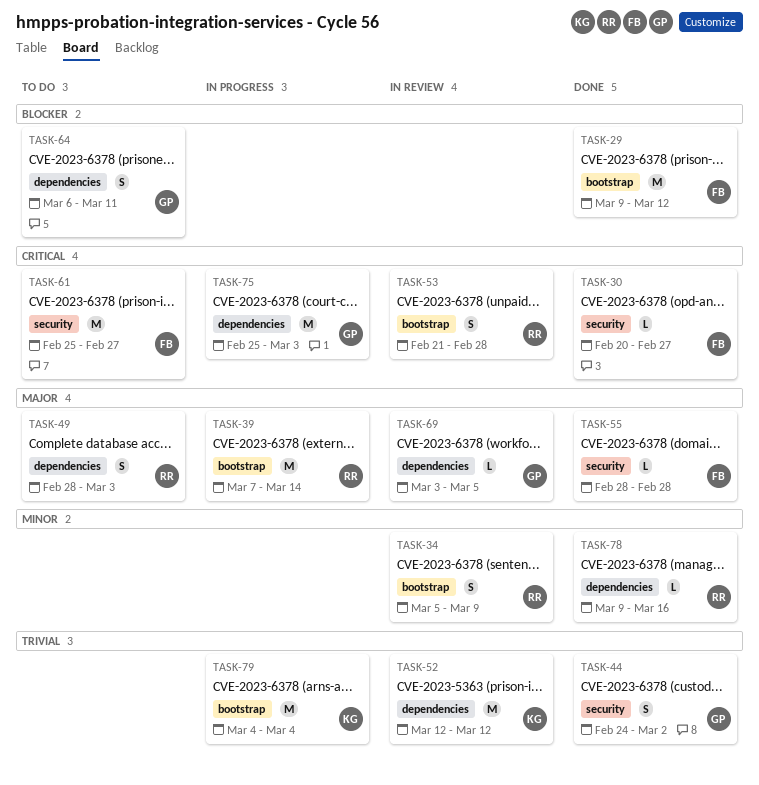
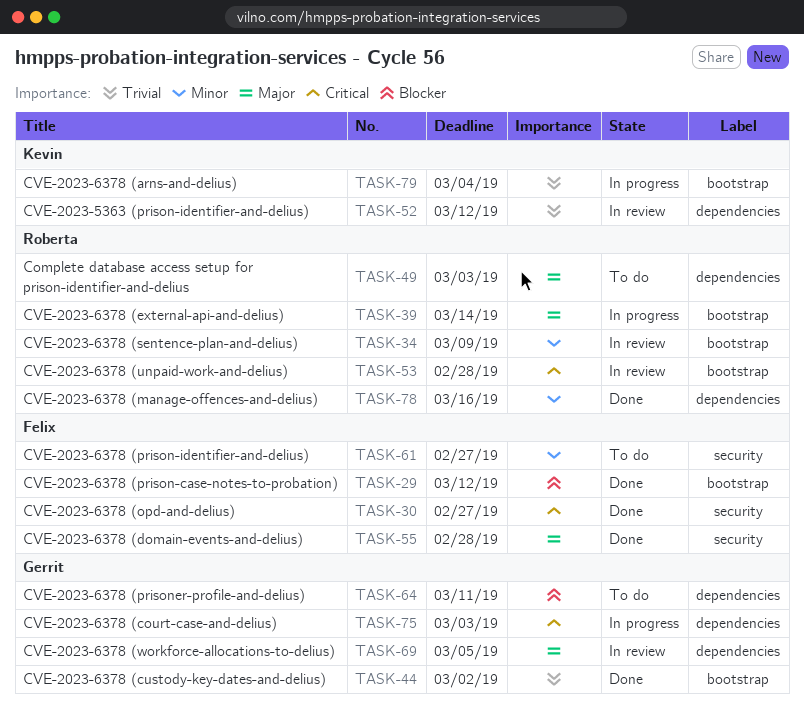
TASK-44, label: security -> bootstrap
TASK-61, priority: Critical -> Minor

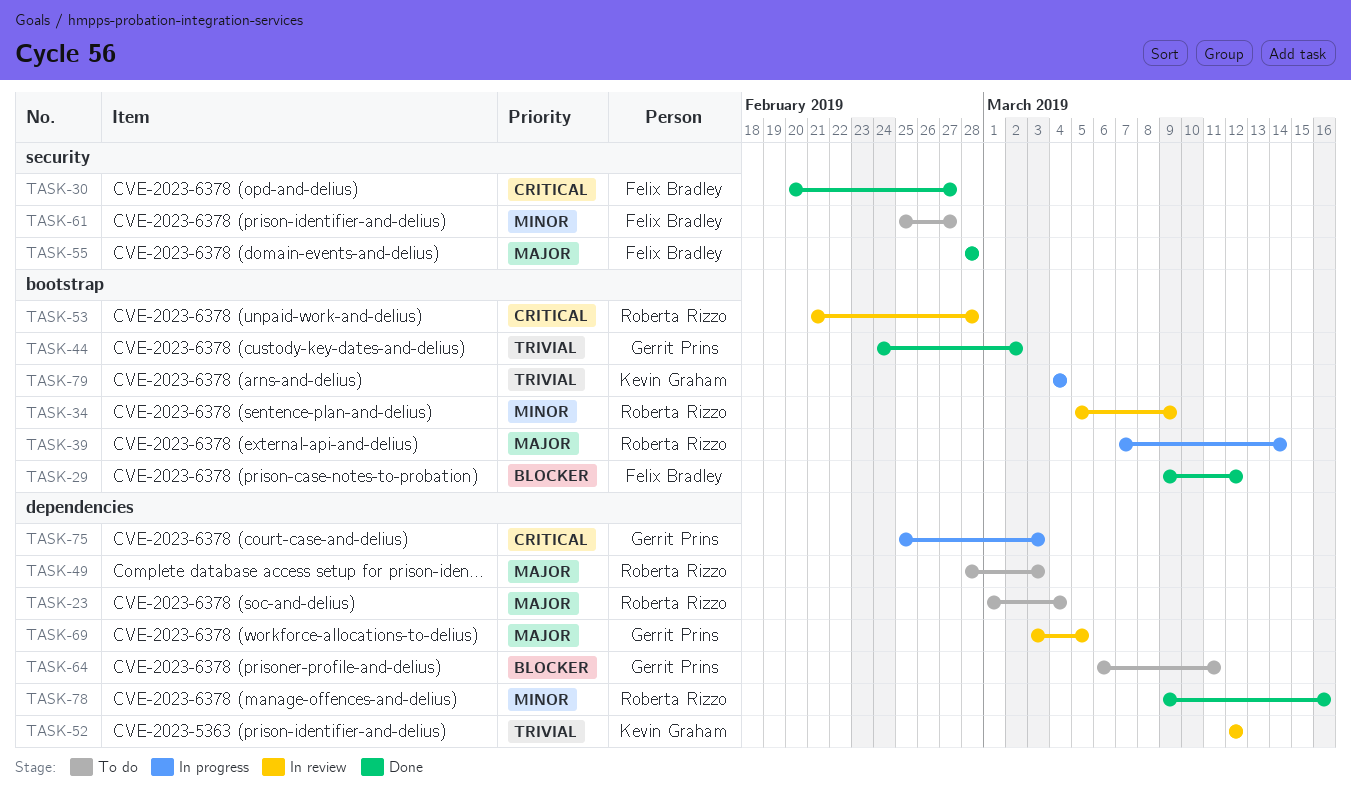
TASK-23: none -> present

